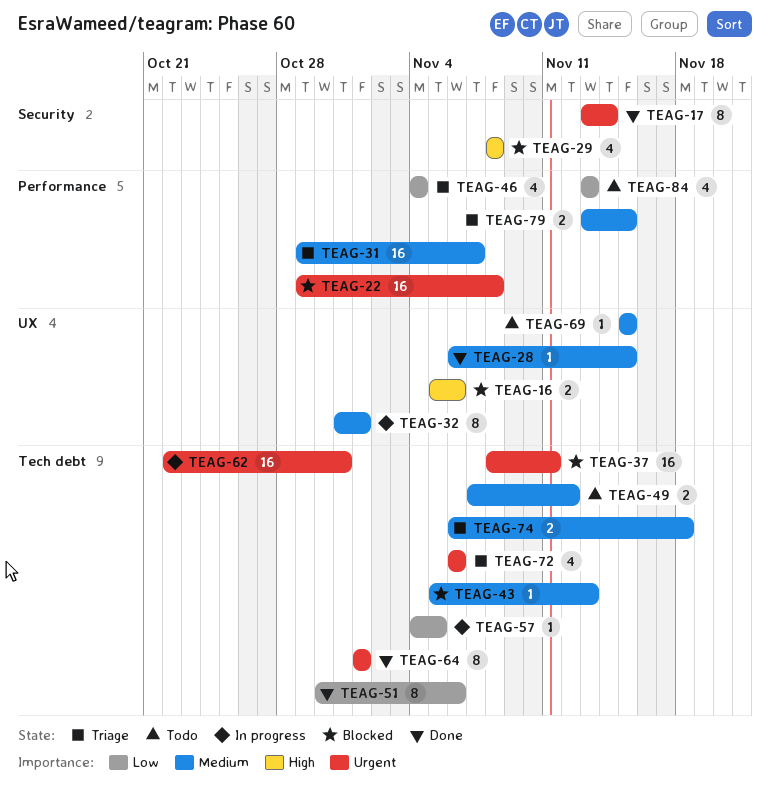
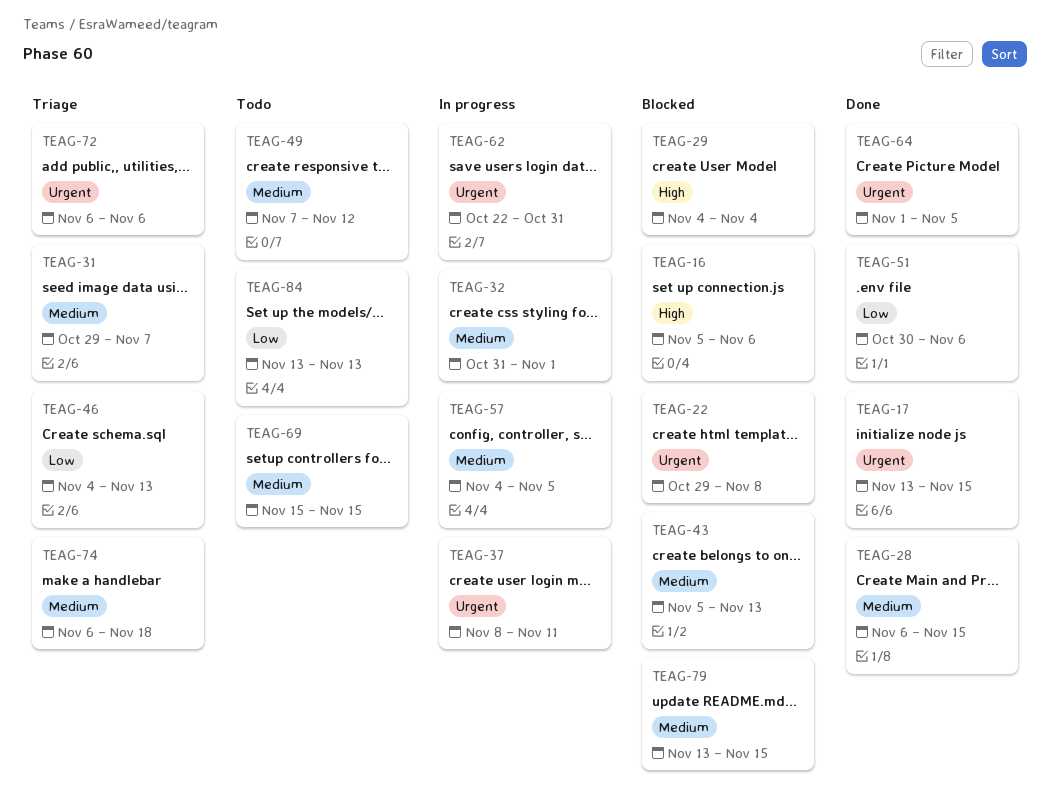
TEAG-17, due: Nov 14 -> Nov 15
TEAG-29, start: Nov 8 -> Nov 4
TEAG-29, due: Nov 8 -> Nov 4
TEAG-37, status: Blocked -> In progress
TEAG-46, due: Nov 4 -> Nov 13
TEAG-57, priority: Low -> Medium
TEAG-64, due: Nov 1 -> Nov 5
TEAG-79, status: Triage -> Blocked

